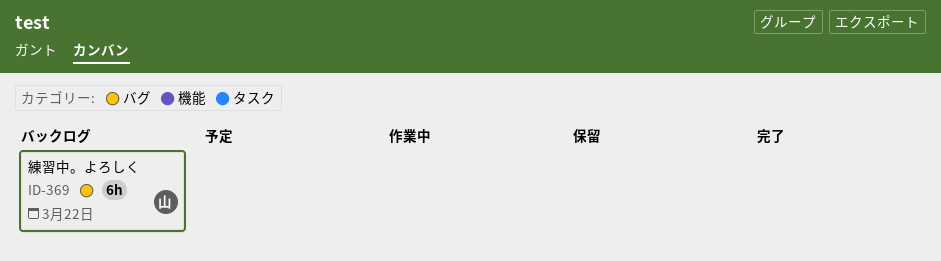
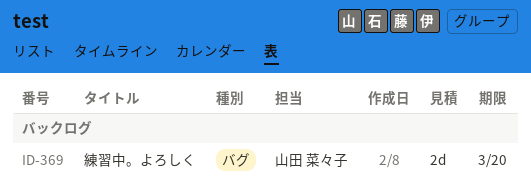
ID-369, estimate: 6h -> 2d
ID-369, due: Mar 22 -> Mar 20

